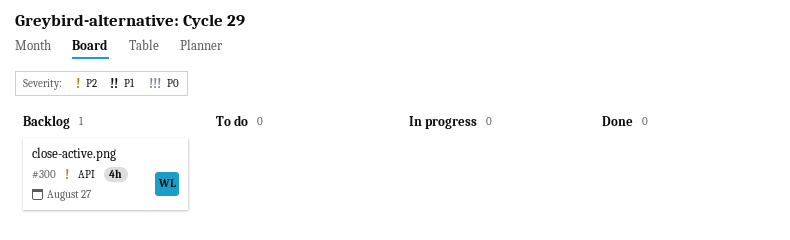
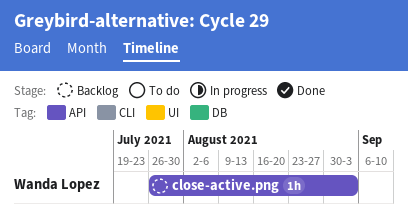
close-active.png, estimate: 4h -> 1h
close-active.png, due: Aug 27 -> Sep 3

